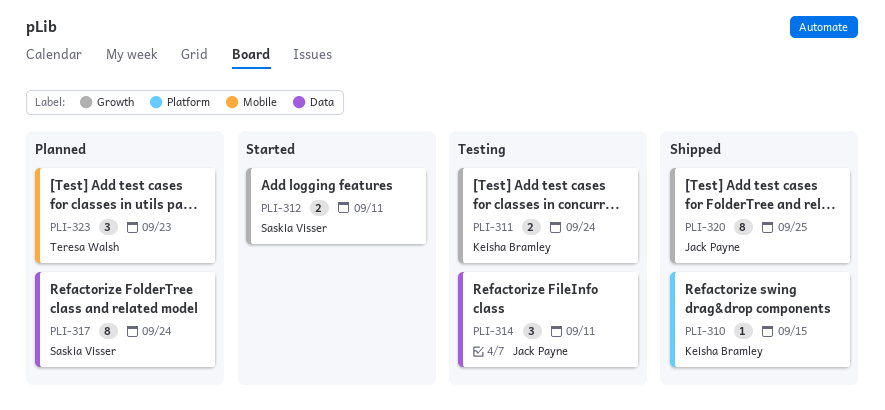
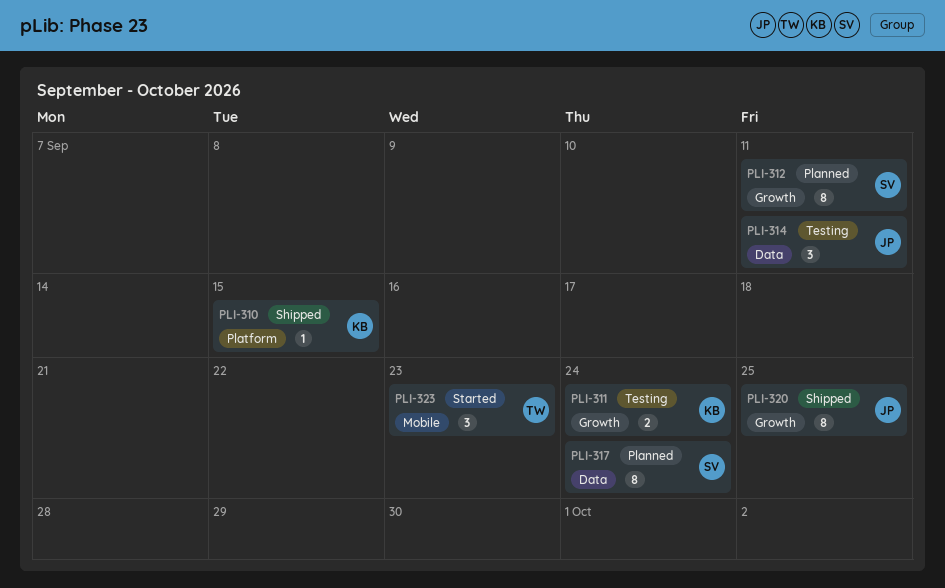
PLI-312, status: Started -> Planned
PLI-312, estimate: 2 -> 8
PLI-323, status: Planned -> Started

